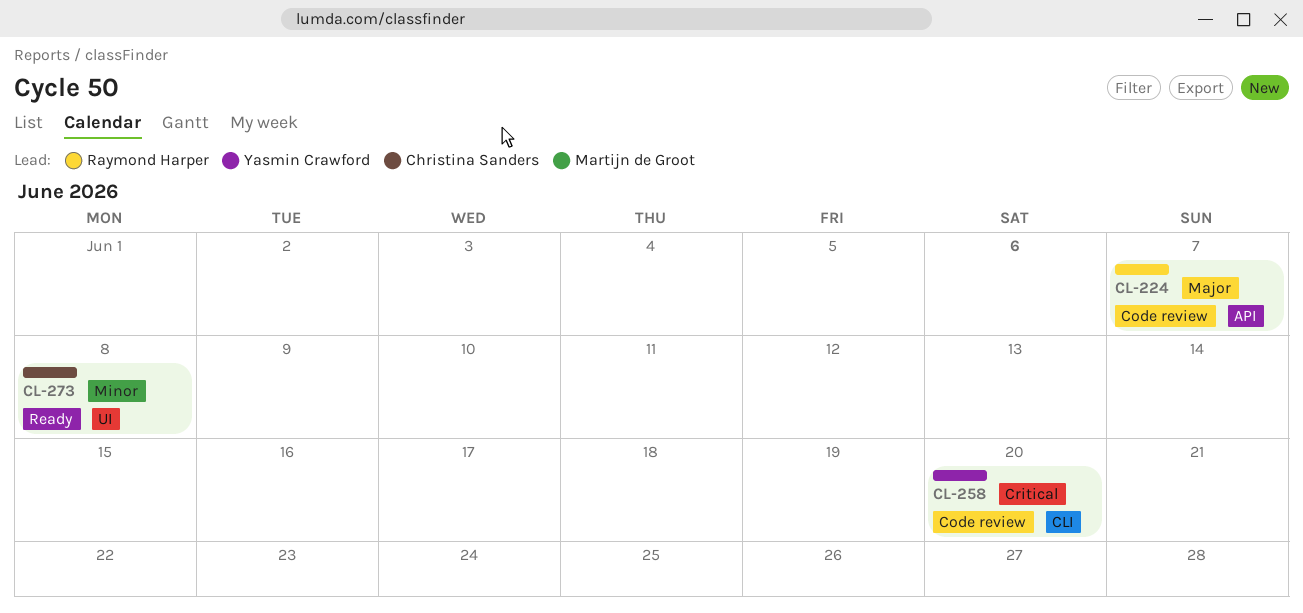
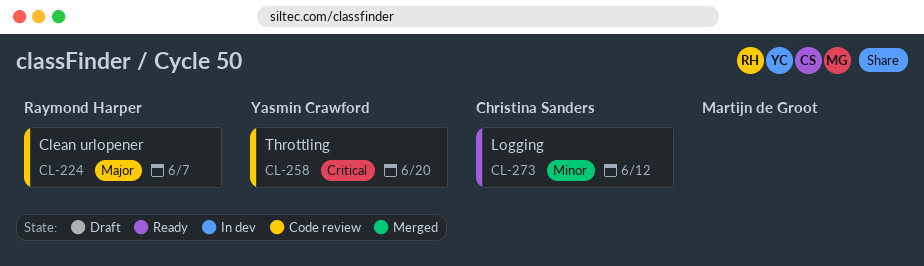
CL-273, due: Jun 8 -> Jun 12

